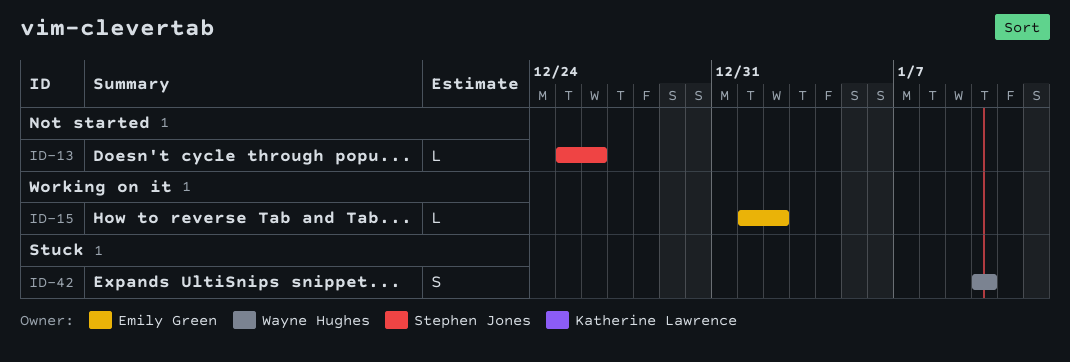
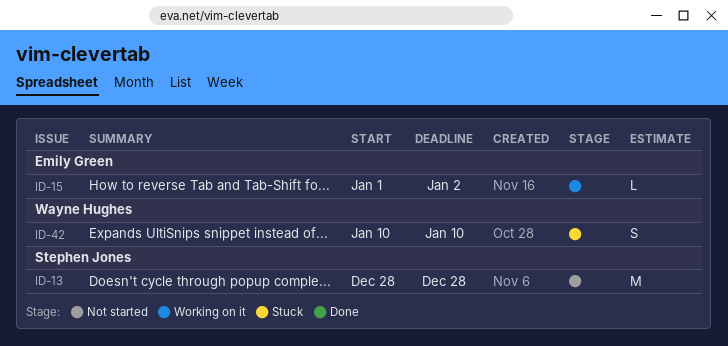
ID-13, estimate: L -> M
ID-13, start: Dec 25 -> Dec 28
ID-13, due: Dec 26 -> Dec 28

